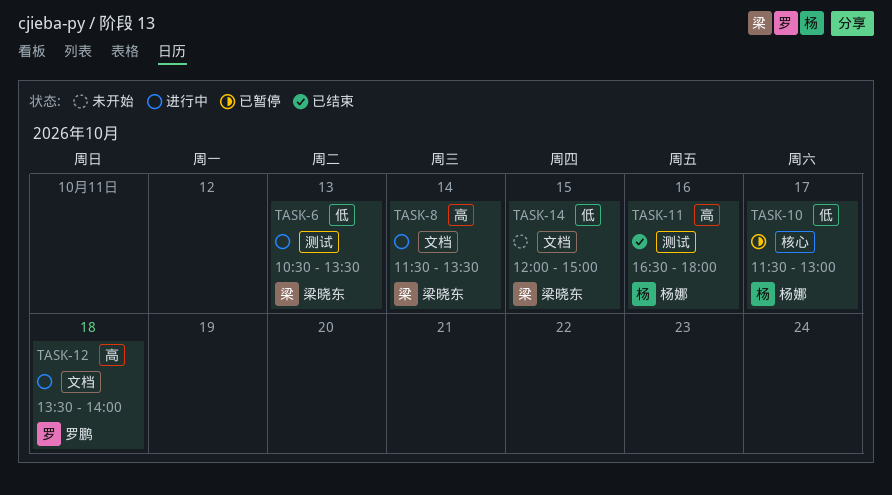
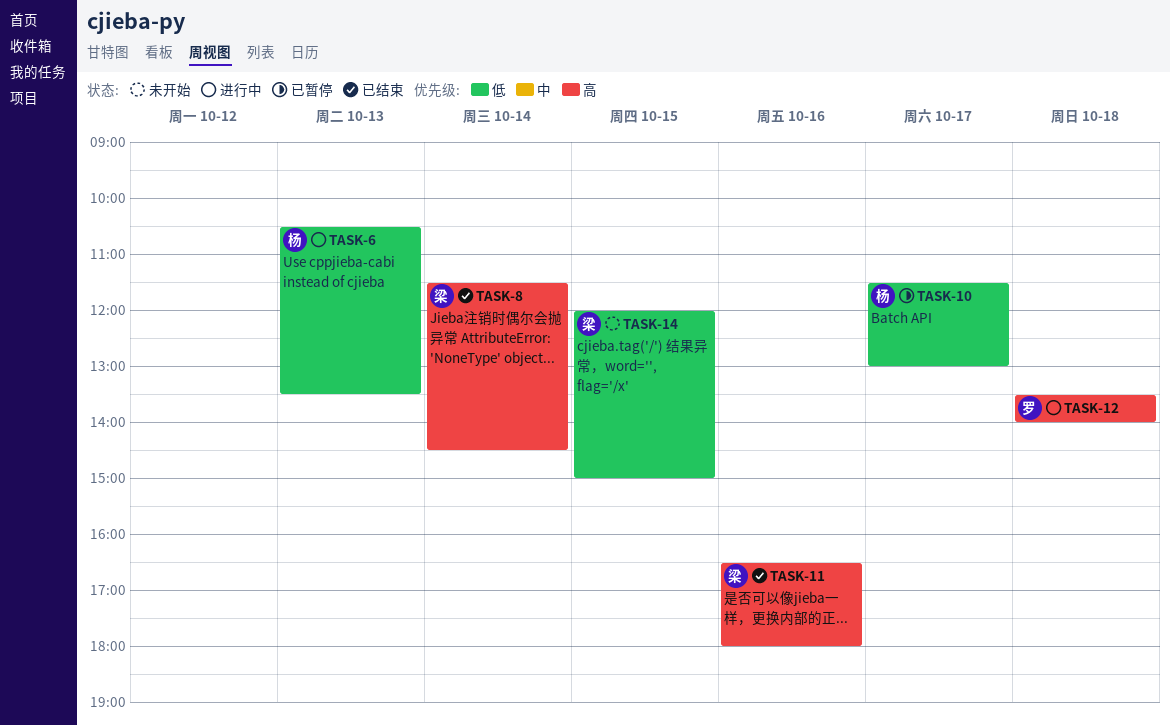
TASK-6, owner: 梁晓东 -> 杨娜
TASK-8, status: 进行中 -> 已结束
TASK-8, ends: 13:30 -> 14:30
TASK-11, owner: 杨娜 -> 梁晓东

